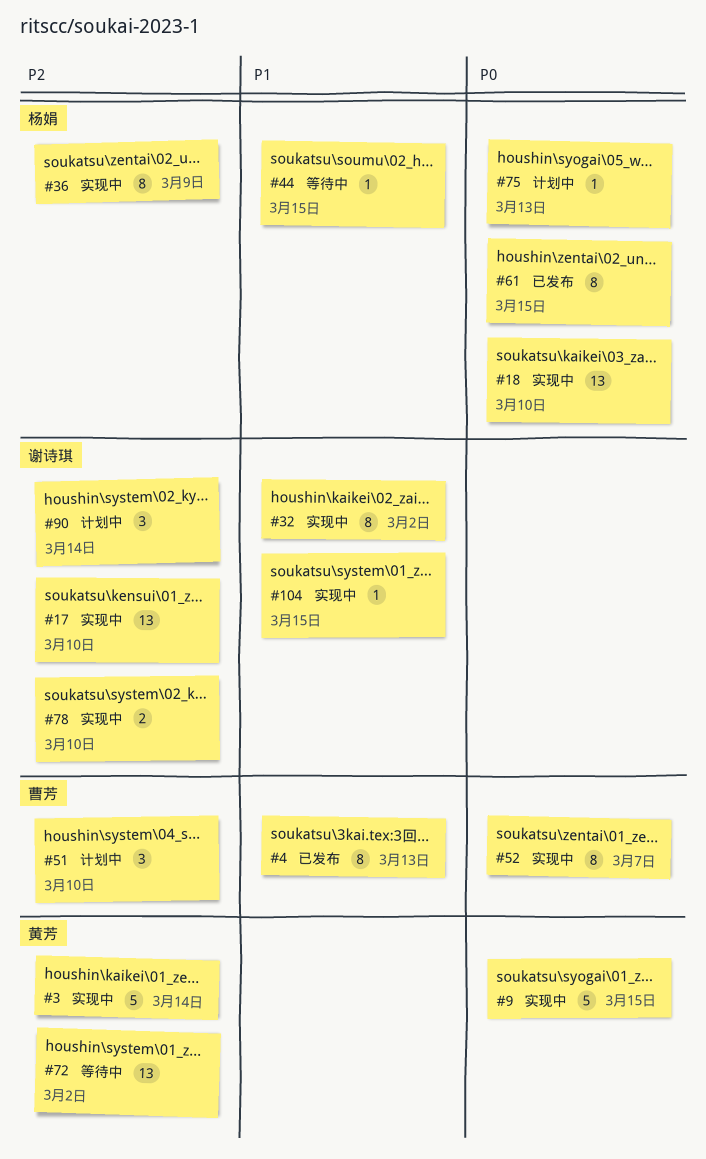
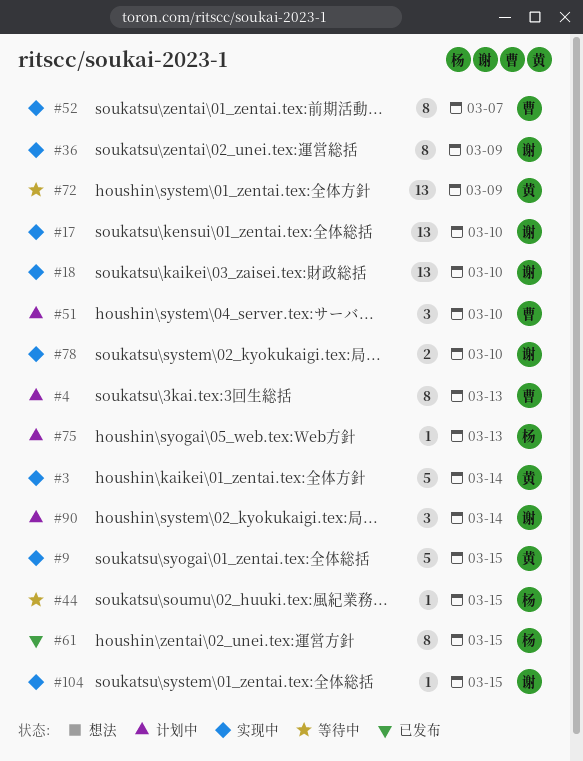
#4, status: 已发布 -> 计划中
#18, owner: 杨娟 -> 谢诗琪
#32: present -> none
#36, owner: 杨娟 -> 谢诗琪
#72, due: Mar 2 -> Mar 9

